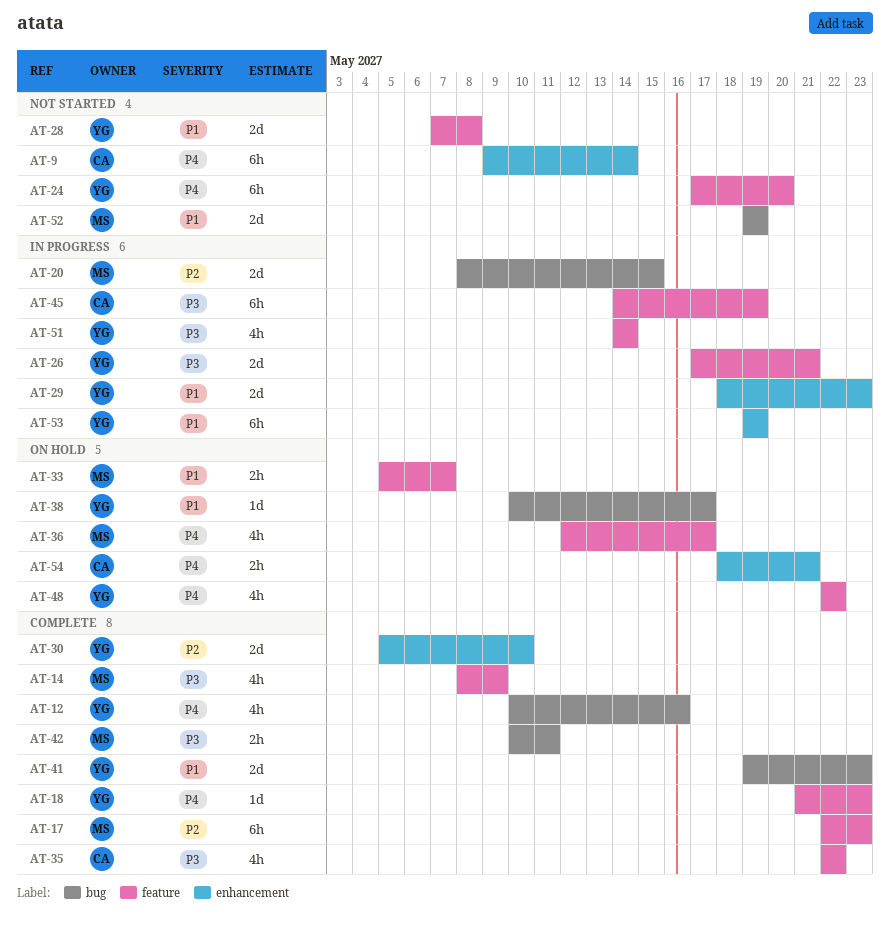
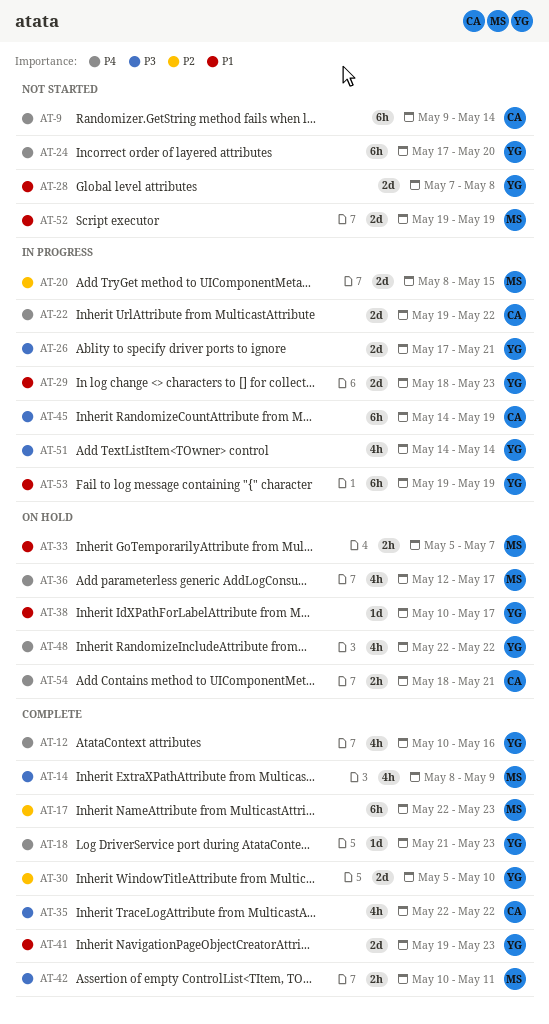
AT-22: none -> present

